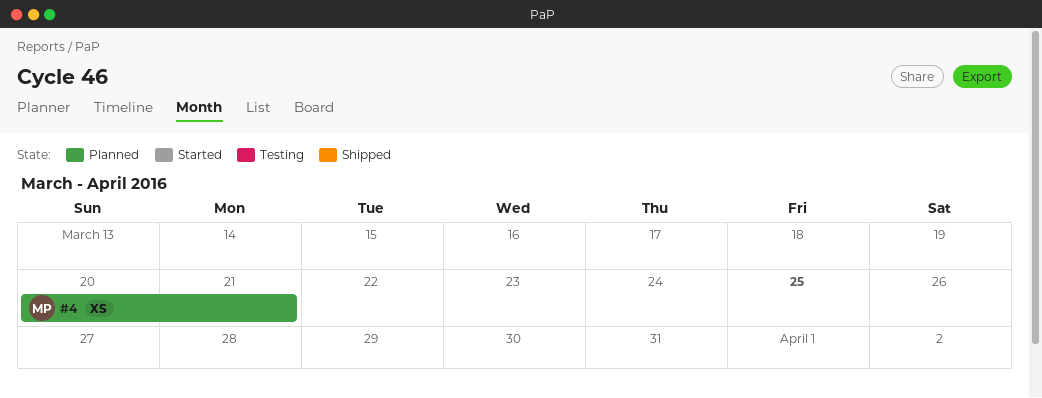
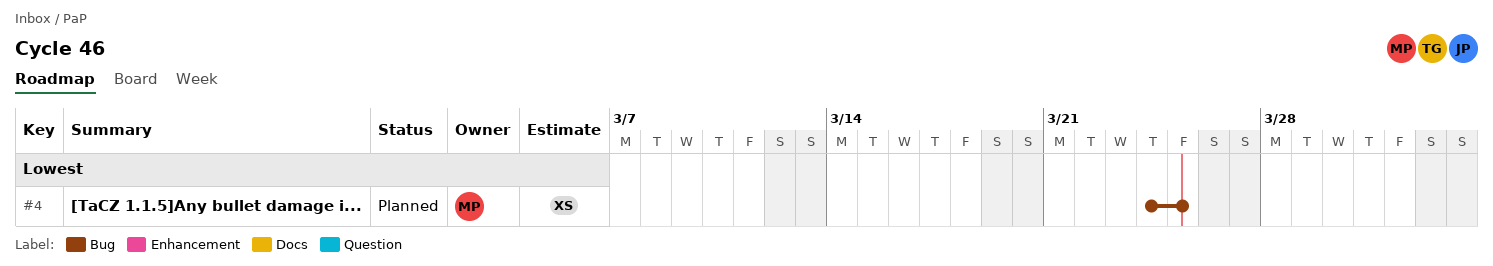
#4, start: Mar 20 -> Mar 24
#4, due: Mar 21 -> Mar 25

